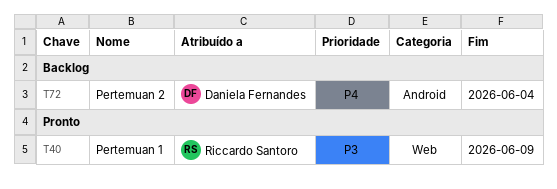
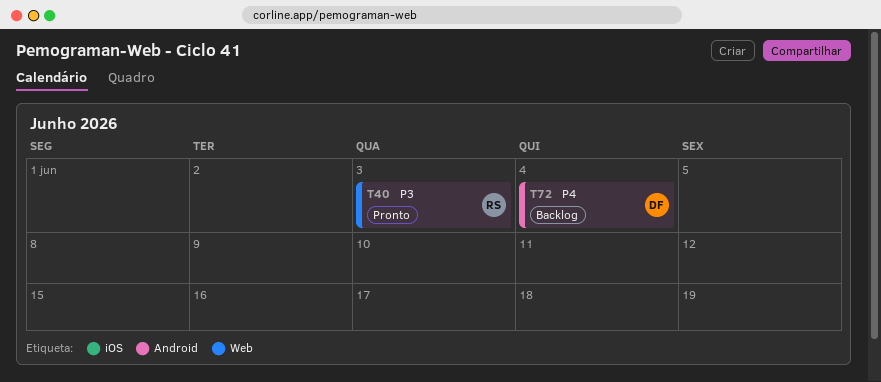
T40, due: Jun 9 -> Jun 3

